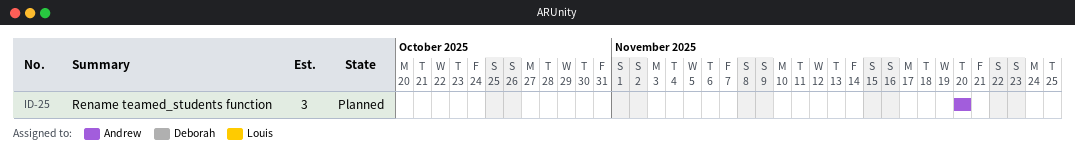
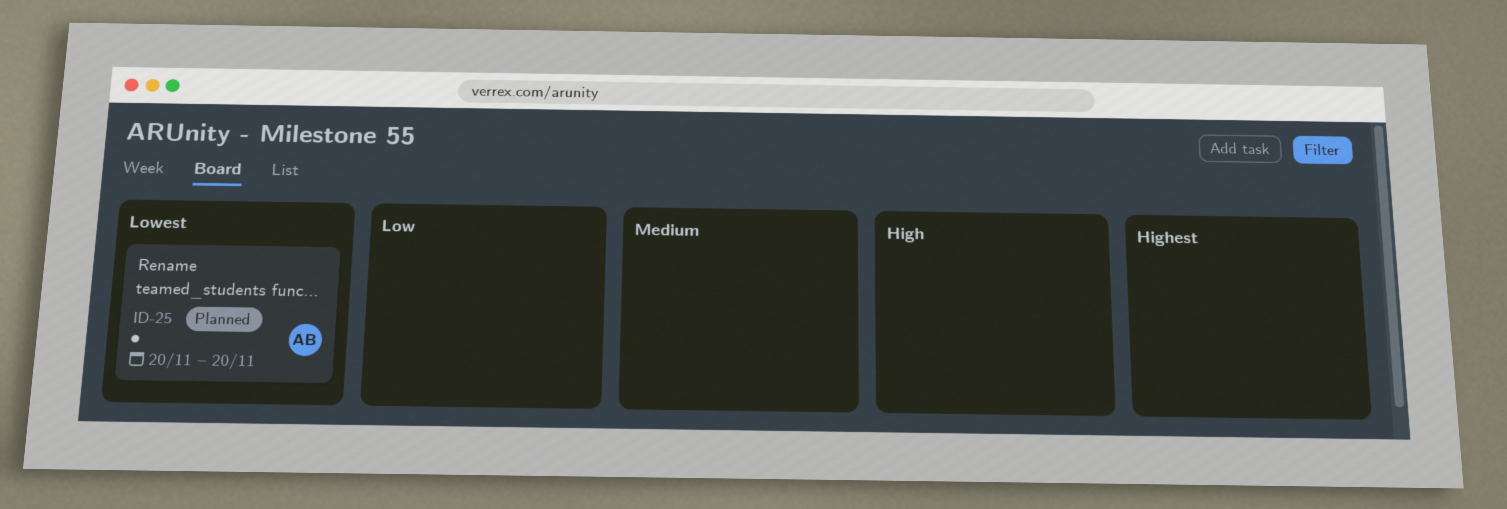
ID-25, estimate: 3 -> 1

